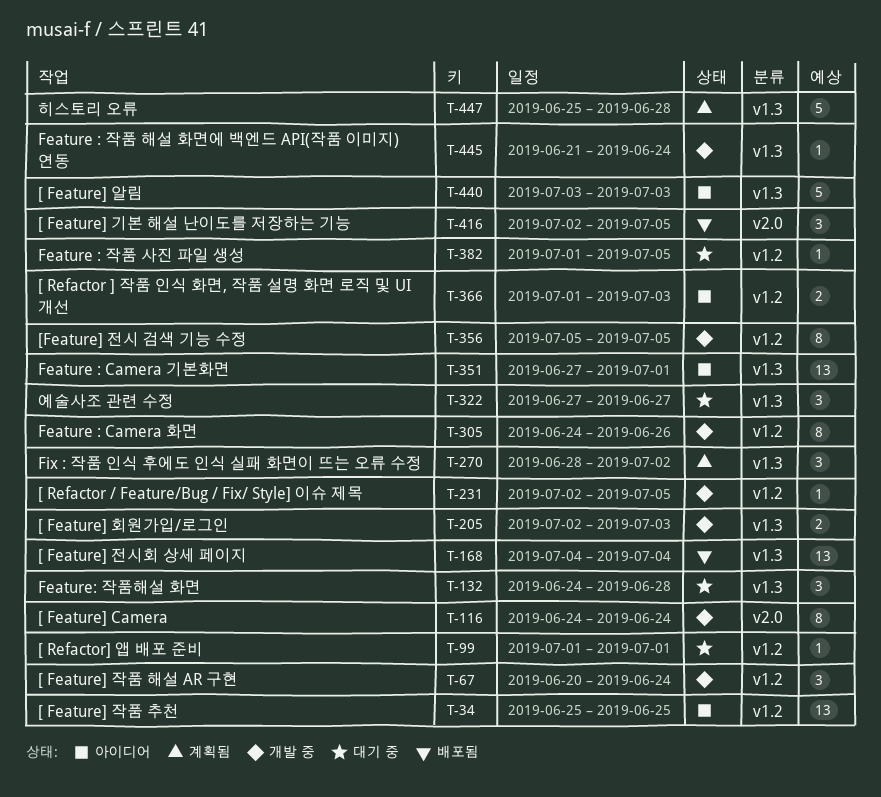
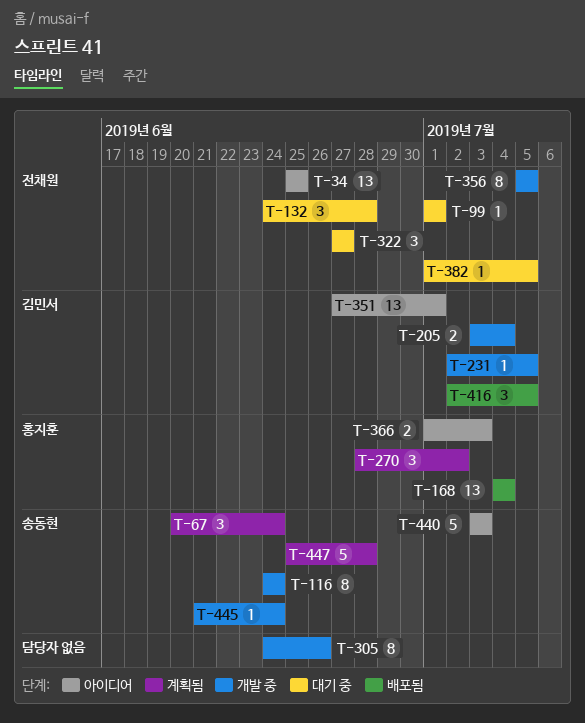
T-67, status: 개발 중 -> 계획됨
T-205, start: Jul 2 -> Jul 3
T-205, due: Jul 3 -> Jul 4

